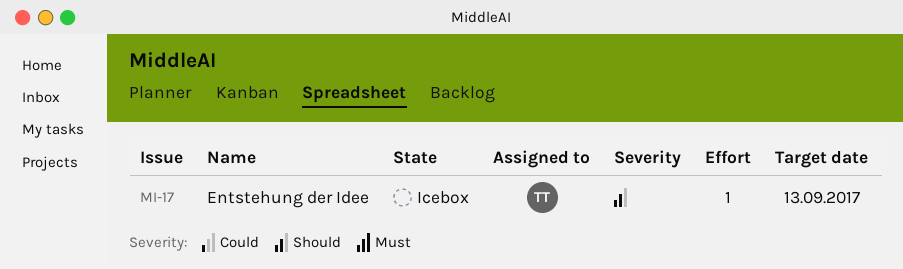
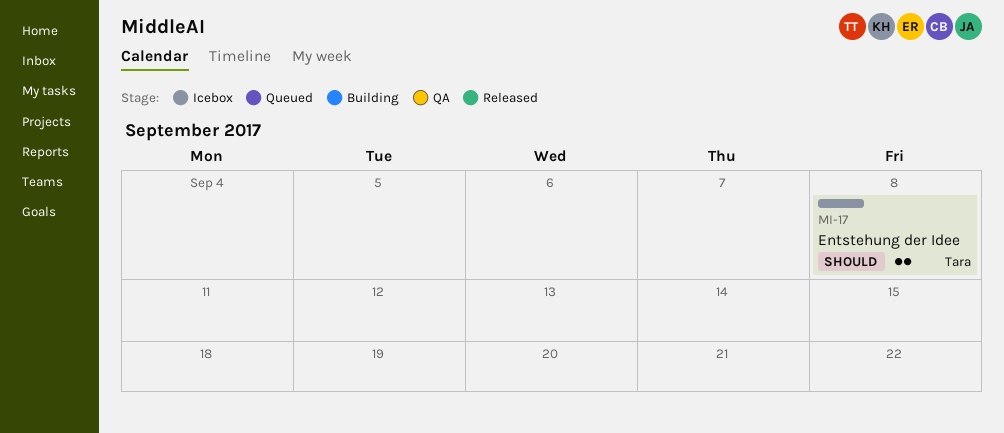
MI-17, estimate: 1 -> 2
MI-17, due: Sep 13 -> Sep 8

